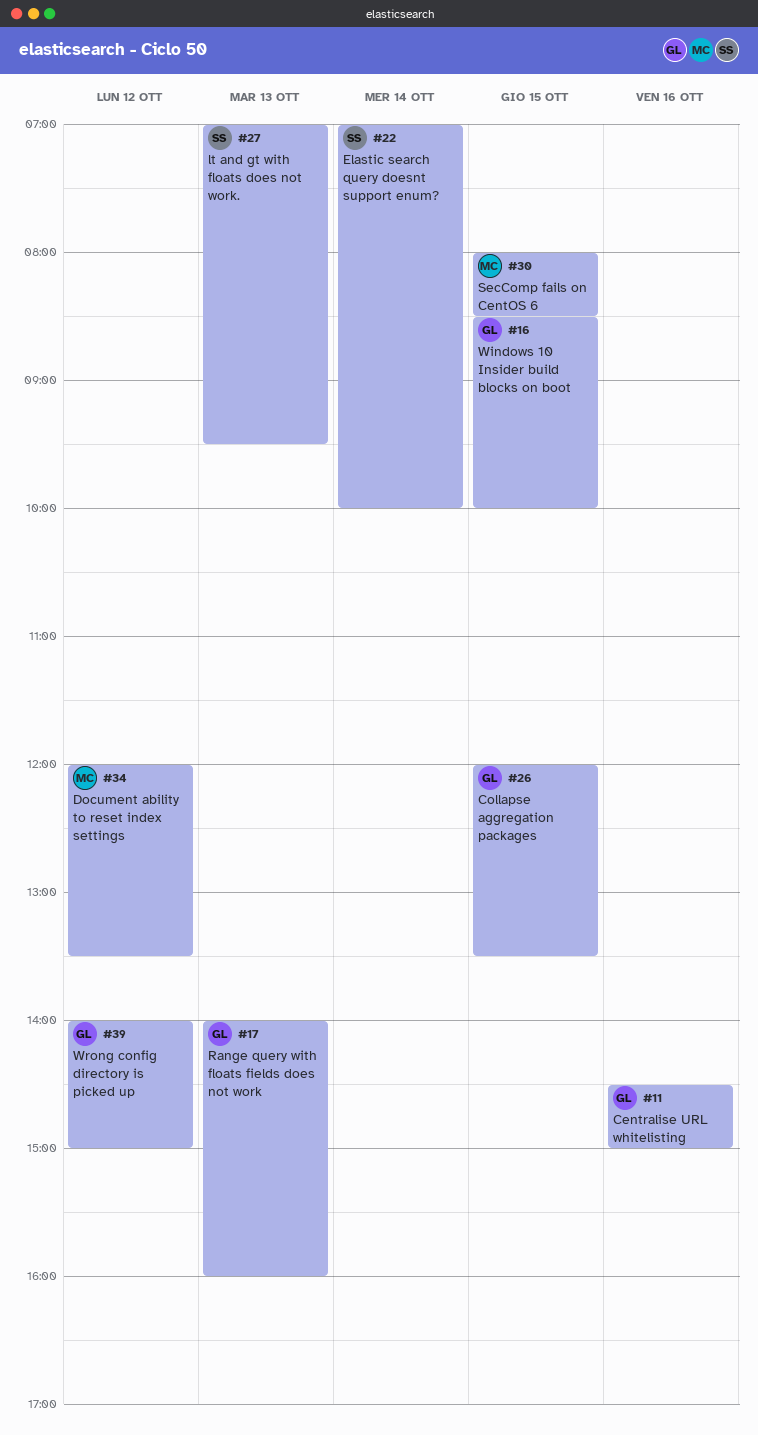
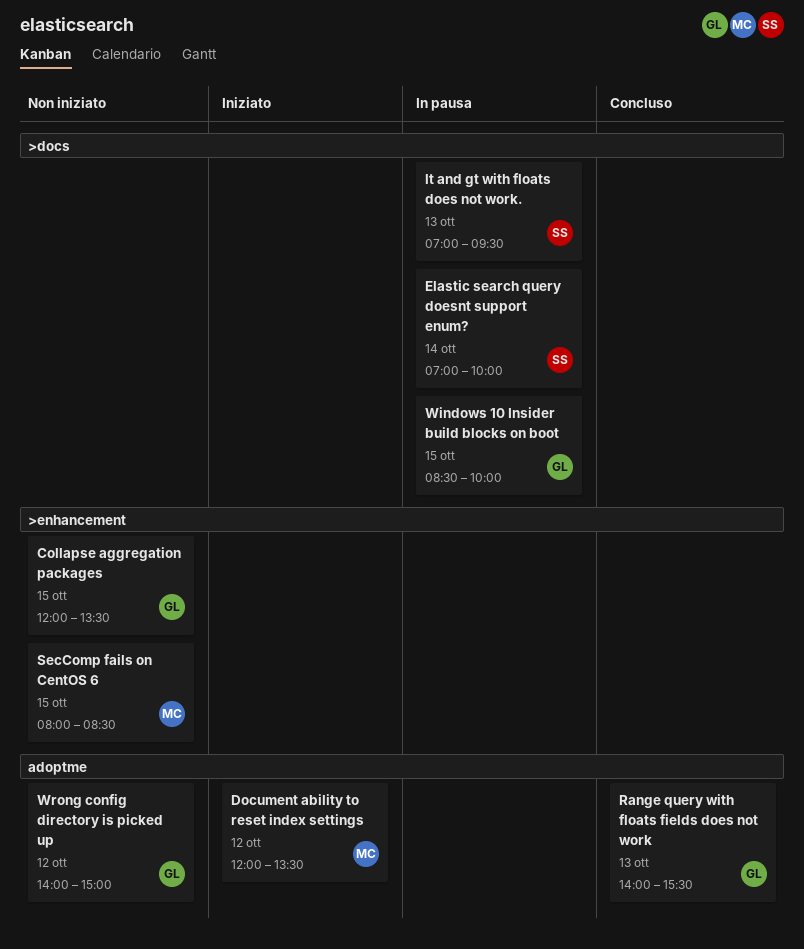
Centralise URL whitelisting: present -> none
Range query with floats fields does not work, ends: 16:00 -> 15:30

